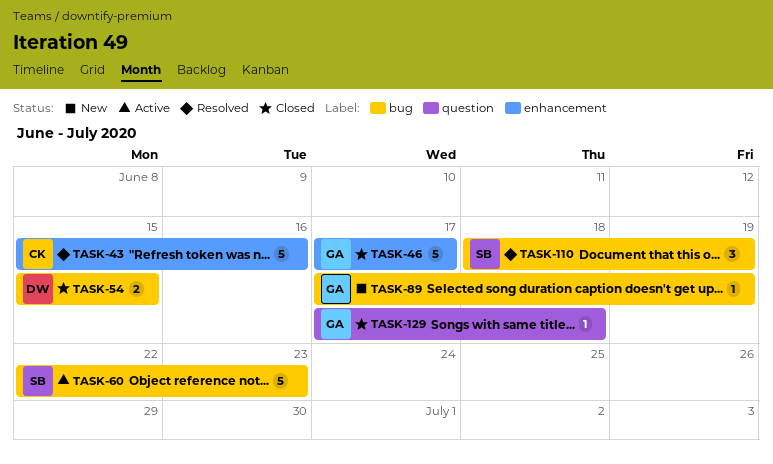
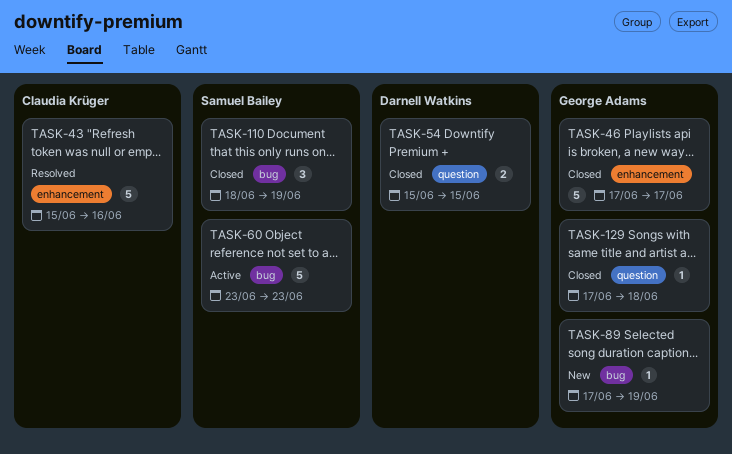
TASK-54, label: bug -> question
TASK-60, start: Jun 22 -> Jun 23
TASK-110, status: Resolved -> Closed

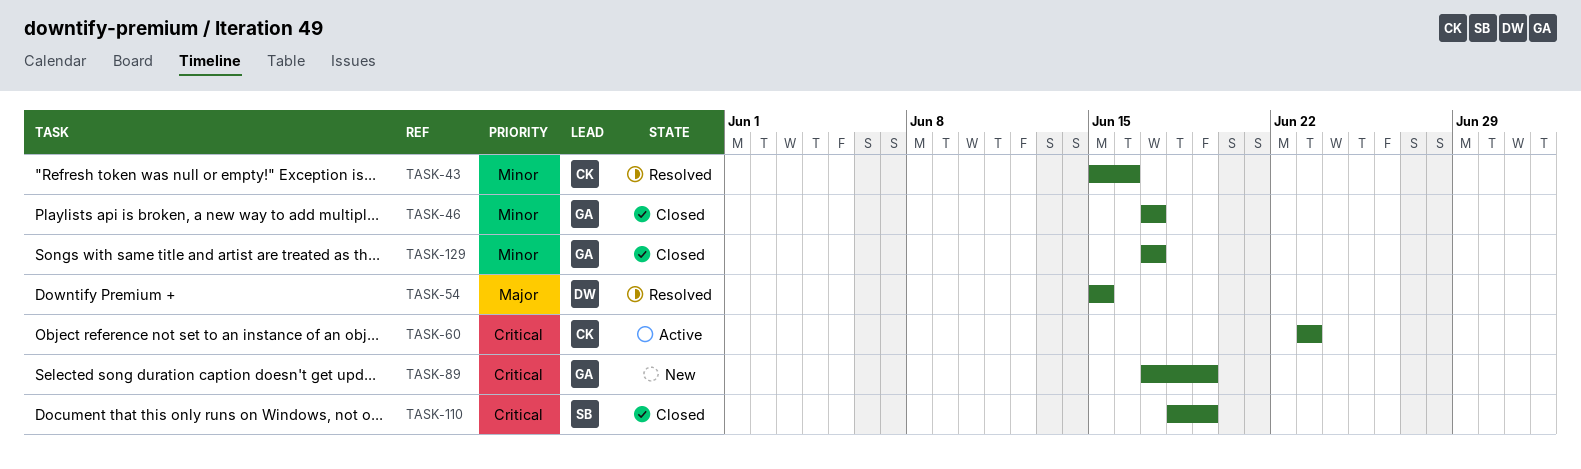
TASK-54, status: Closed -> Resolved
TASK-60, owner: Samuel Bailey -> Claudia Krüger
TASK-129, due: Jun 18 -> Jun 17

